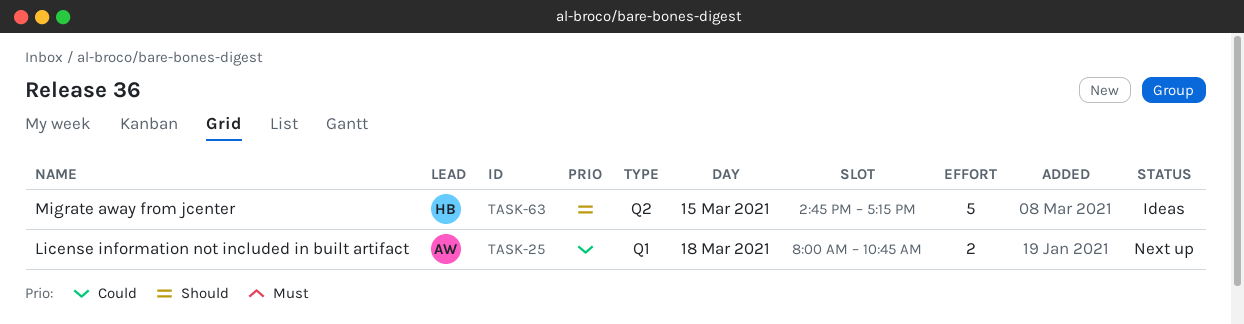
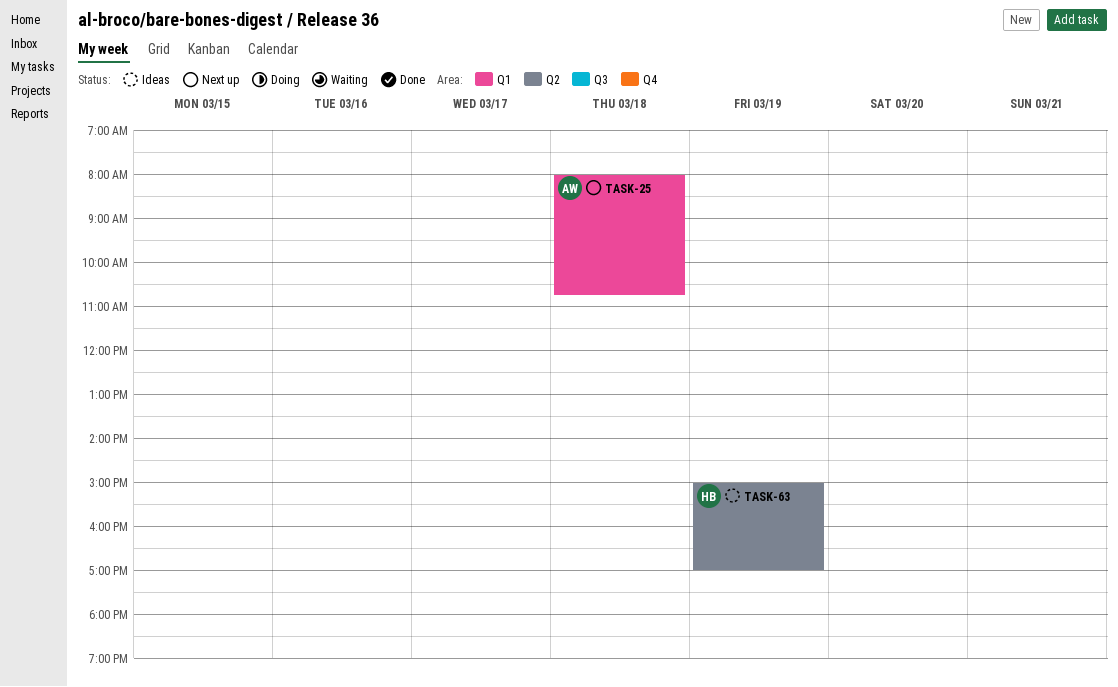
TASK-63, day: Mar 15 -> Mar 19
TASK-63, begins: 14:45 -> 15:00
TASK-63, ends: 17:15 -> 17:00

